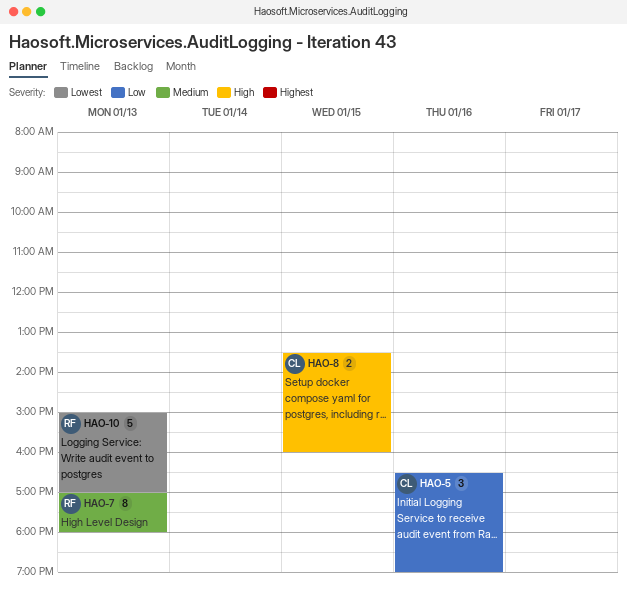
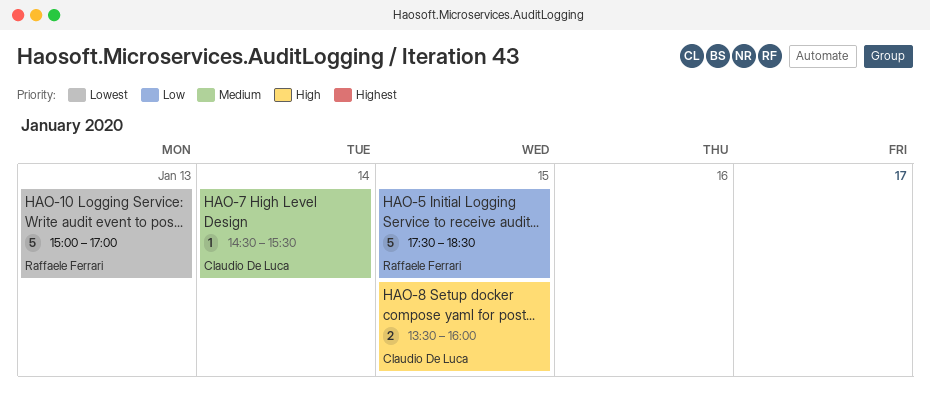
HAO-5, owner: Claudio De Luca -> Raffaele Ferrari
HAO-5, estimate: 3 -> 5
HAO-5, day: Jan 16 -> Jan 15
HAO-5, begins: 16:30 -> 17:30
HAO-5, ends: 19:00 -> 18:30
HAO-7, owner: Raffaele Ferrari -> Claudio De Luca
HAO-7, estimate: 8 -> 1
HAO-7, day: Jan 13 -> Jan 14
HAO-7, begins: 17:00 -> 14:30
HAO-7, ends: 18:00 -> 15:30

